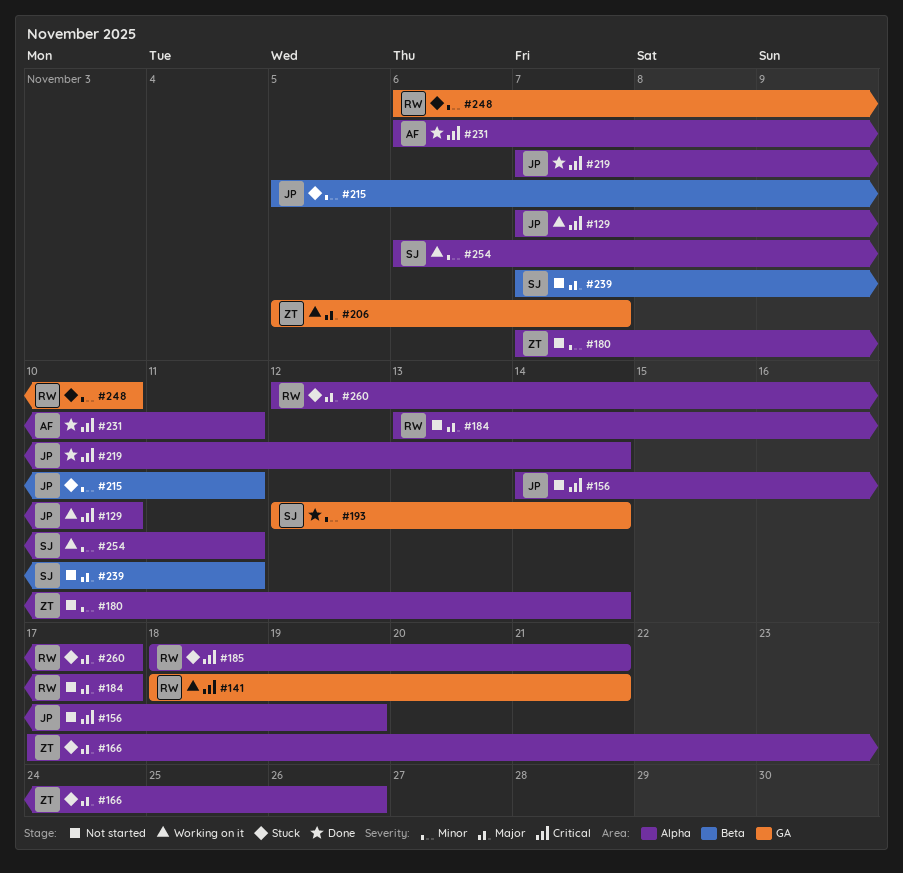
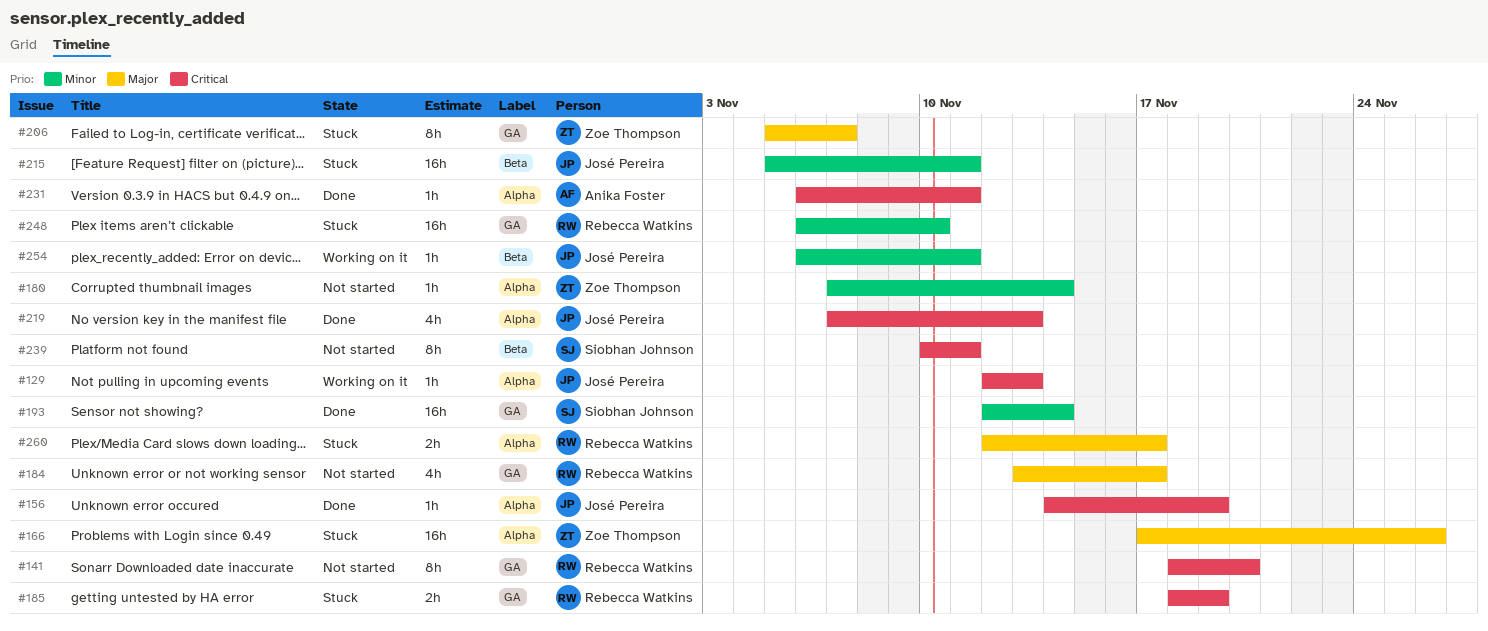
#129, start: Nov 7 -> Nov 12
#129, due: Nov 10 -> Nov 13
#141, status: Working on it -> Not started
#141, due: Nov 21 -> Nov 20
#156, status: Not started -> Done
#184, label: Alpha -> GA
#185, label: Alpha -> GA
#185, due: Nov 21 -> Nov 19
#206, status: Working on it -> Stuck
#219, due: Nov 14 -> Nov 13
#239, priority: Major -> Critical
#239, start: Nov 7 -> Nov 10
#254, owner: Siobhan Johnson -> José Pereira
#254, label: Alpha -> Beta

